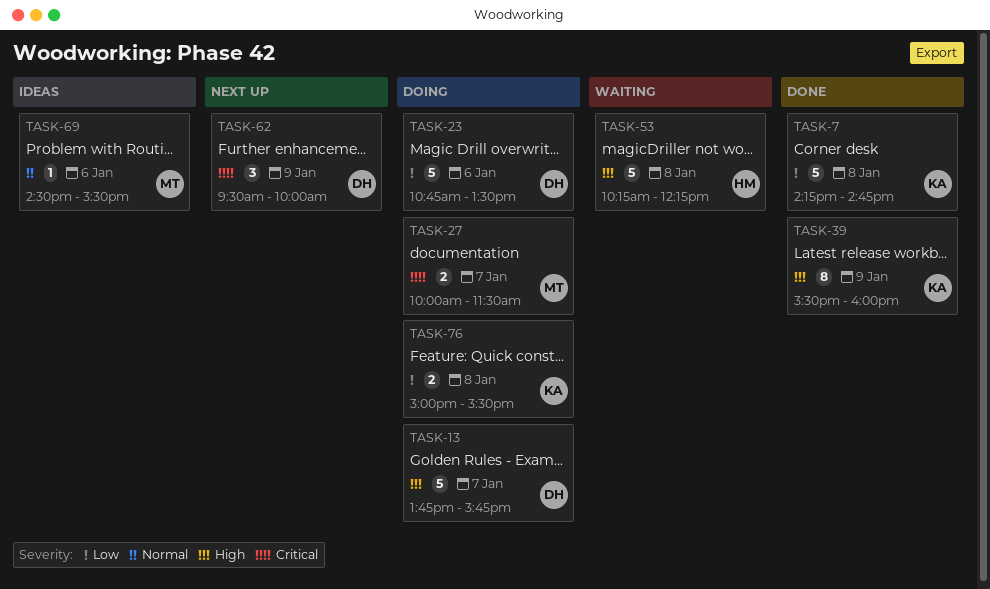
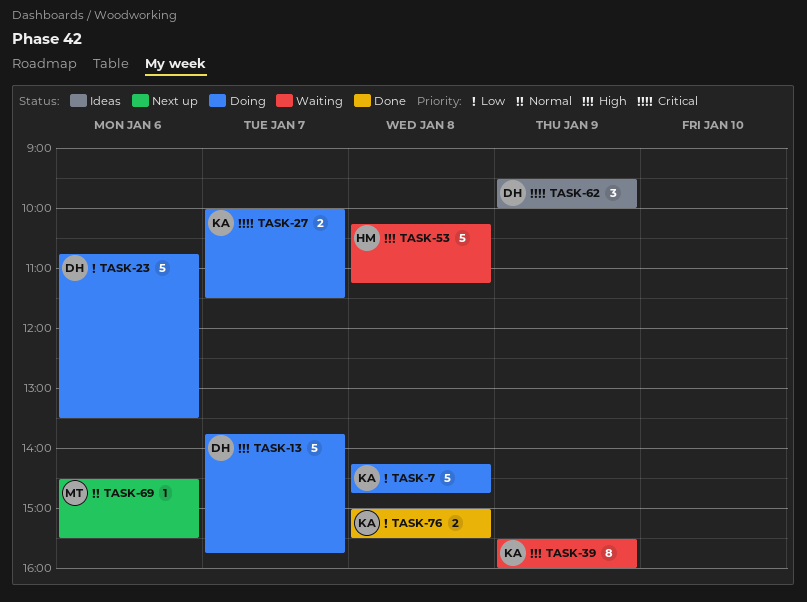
TASK-7, status: Done -> Doing
TASK-27, owner: MT -> KA
TASK-39, status: Done -> Waiting
TASK-53, ends: 12:15 -> 11:15
TASK-62, status: Next up -> Ideas
TASK-69, status: Ideas -> Next up
TASK-76, status: Doing -> Done

